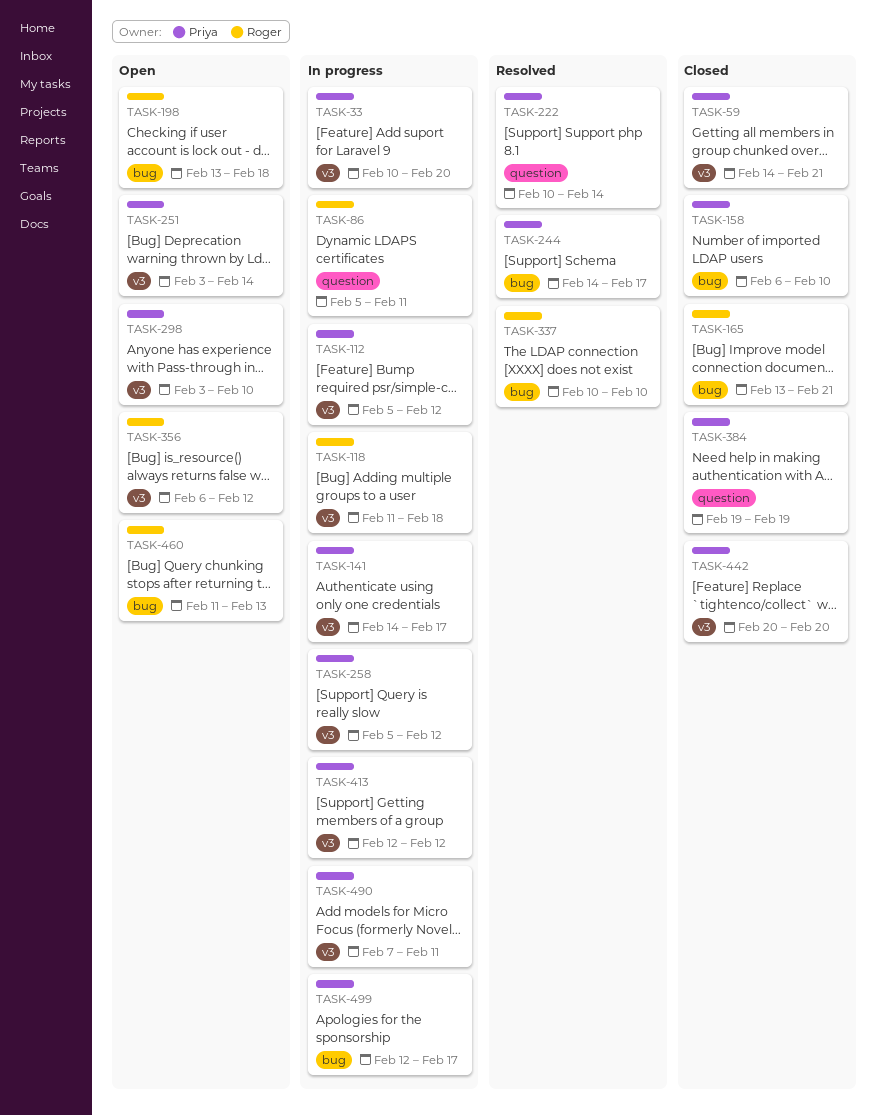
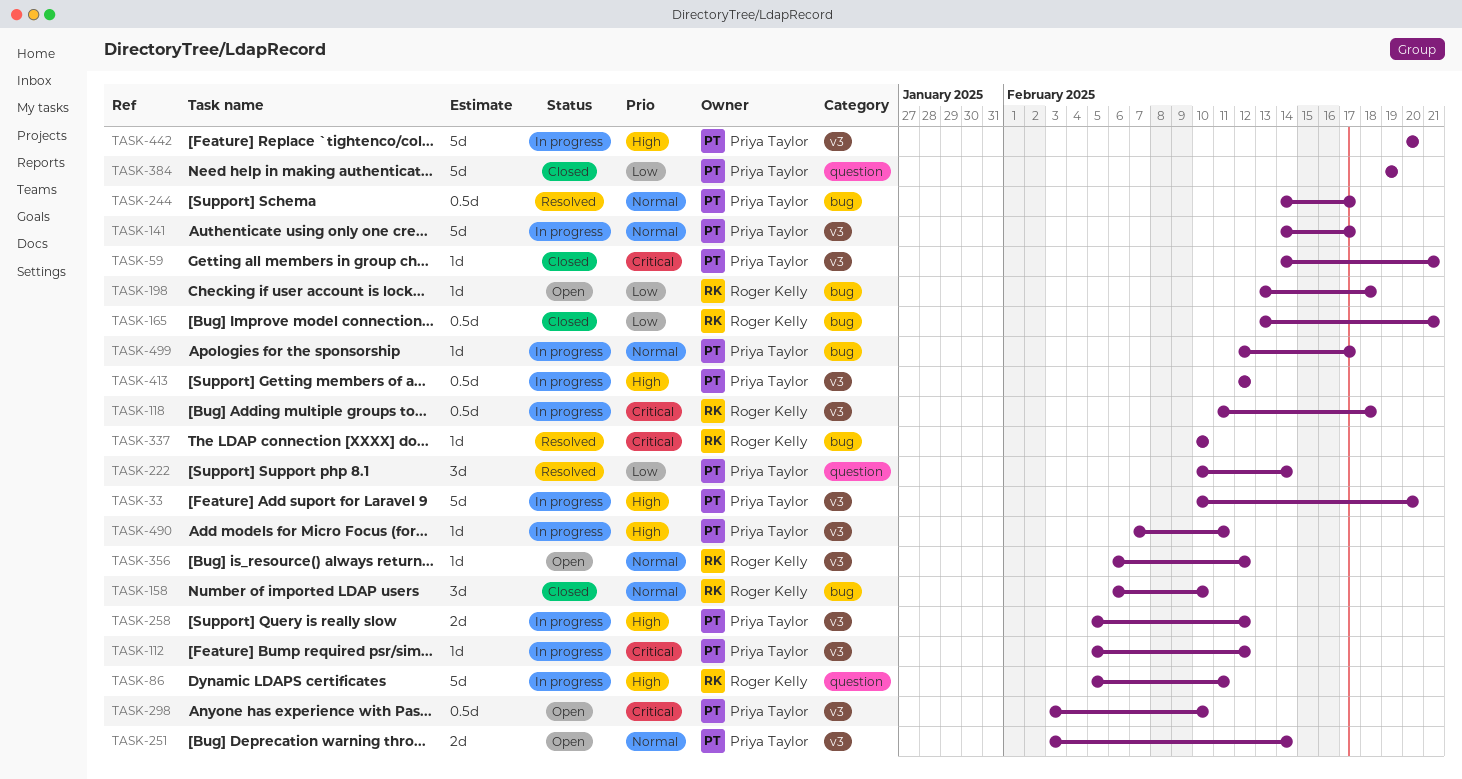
TASK-158, owner: Priya Taylor -> Roger Kelly
TASK-442, status: Closed -> In progress
TASK-460: present -> none

